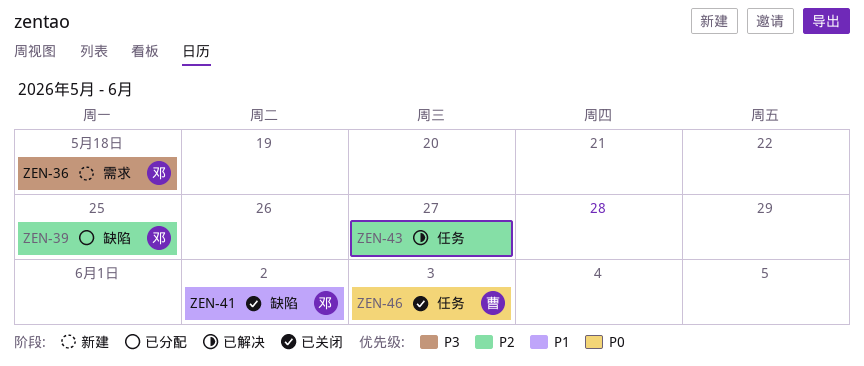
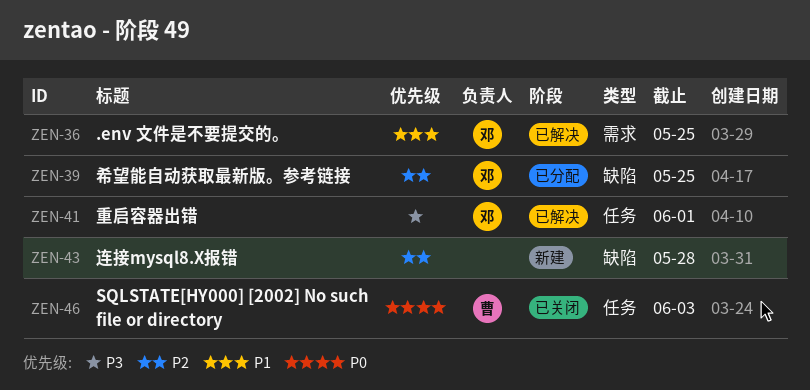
ZEN-36, status: 新建 -> 已解决
ZEN-36, priority: P3 -> P1
ZEN-36, due: May 18 -> May 25
ZEN-41, status: 已关闭 -> 已解决
ZEN-41, priority: P1 -> P3
ZEN-41, label: 缺陷 -> 任务
ZEN-41, due: Jun 2 -> Jun 1
ZEN-43, status: 已解决 -> 新建
ZEN-43, label: 任务 -> 缺陷
ZEN-43, due: May 27 -> May 28

